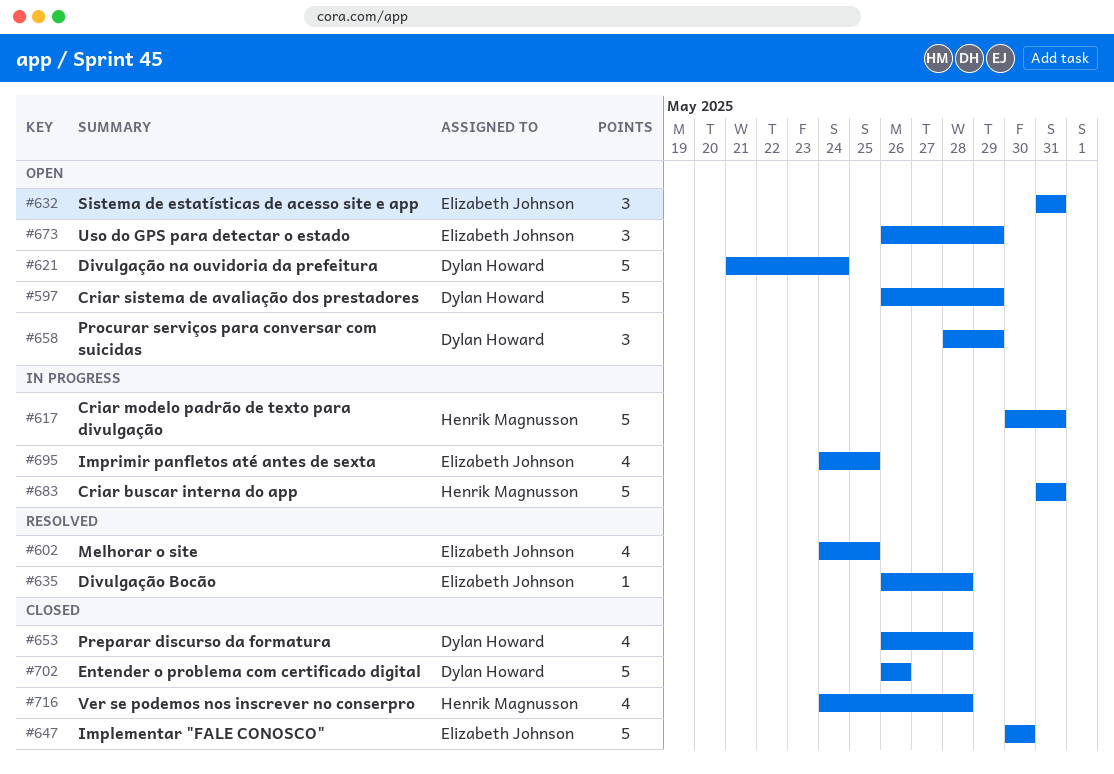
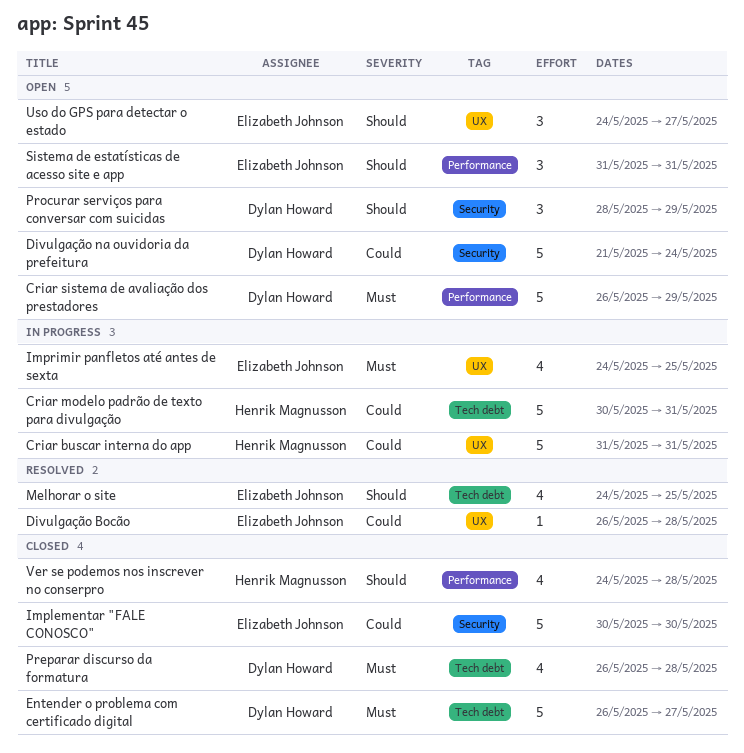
Entender o problema com certificado digital, due: May 26 -> May 27
Uso do GPS para detectar o estado, start: May 26 -> May 24
Uso do GPS para detectar o estado, due: May 29 -> May 27

